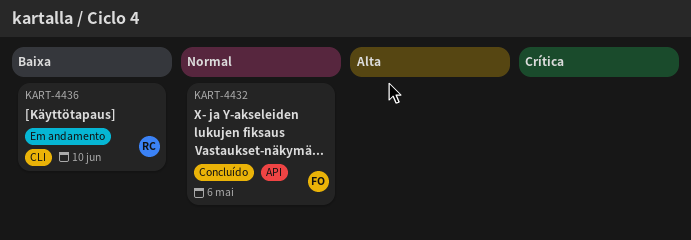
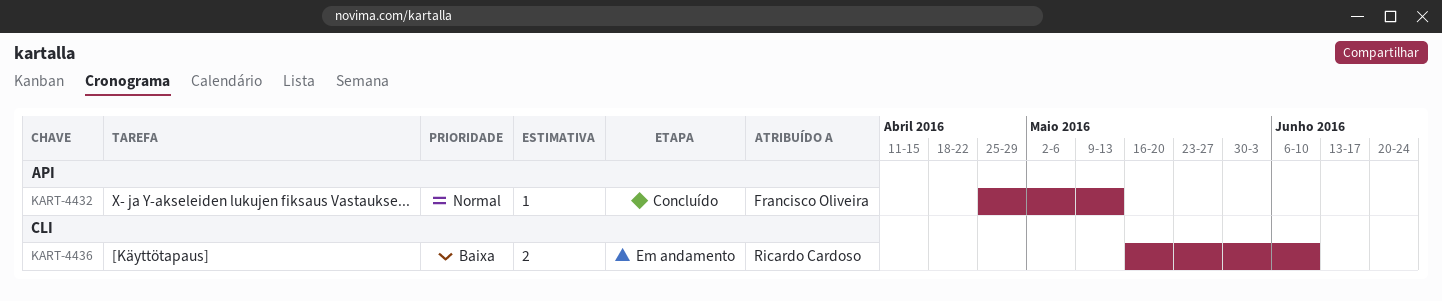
KART-4432, due: May 6 -> May 13

